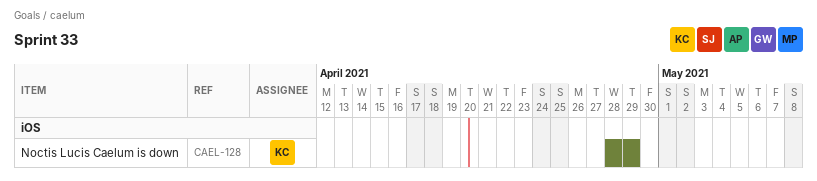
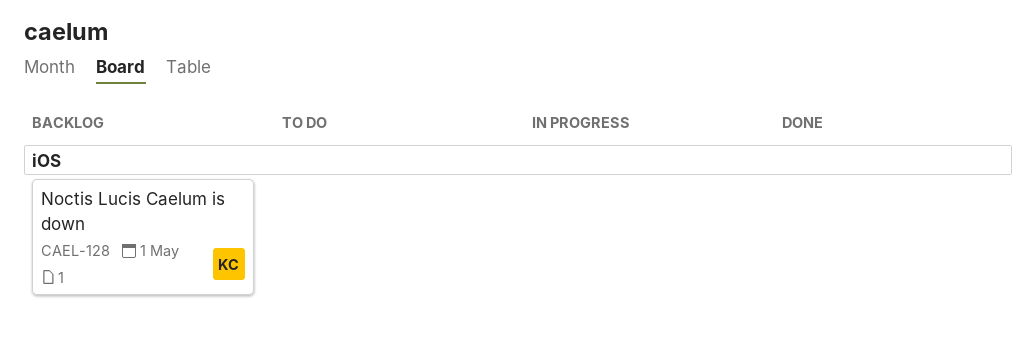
CAEL-128, due: Apr 29 -> May 1

